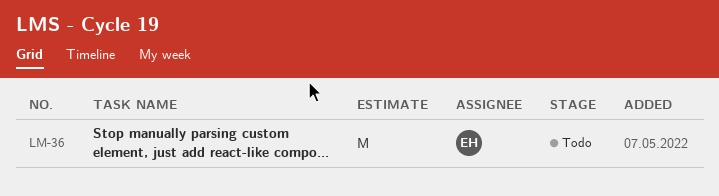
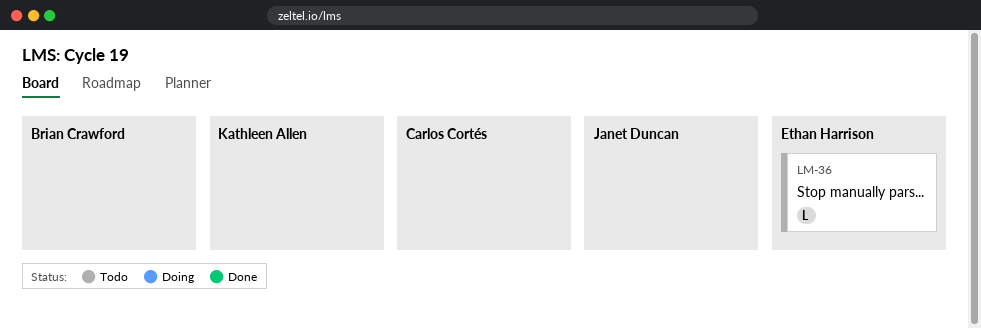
LM-36, estimate: M -> L

